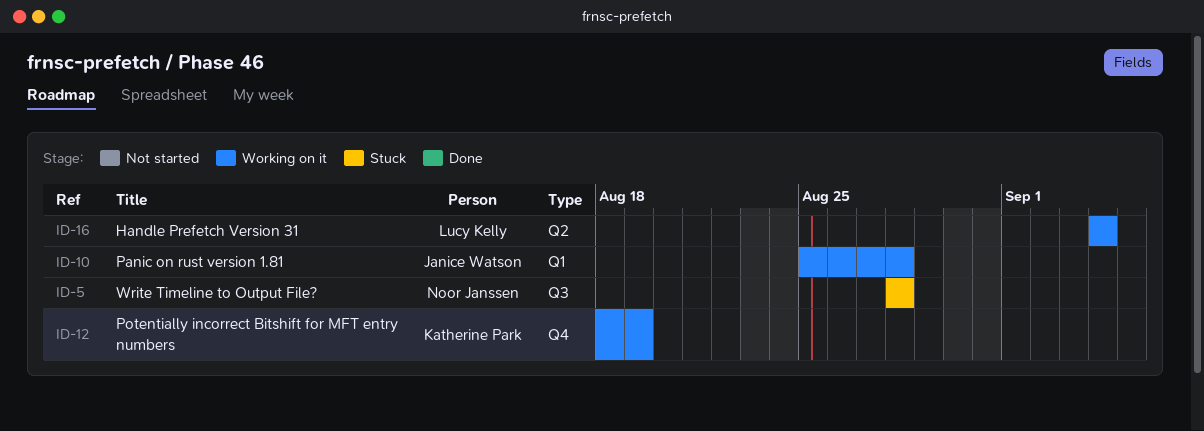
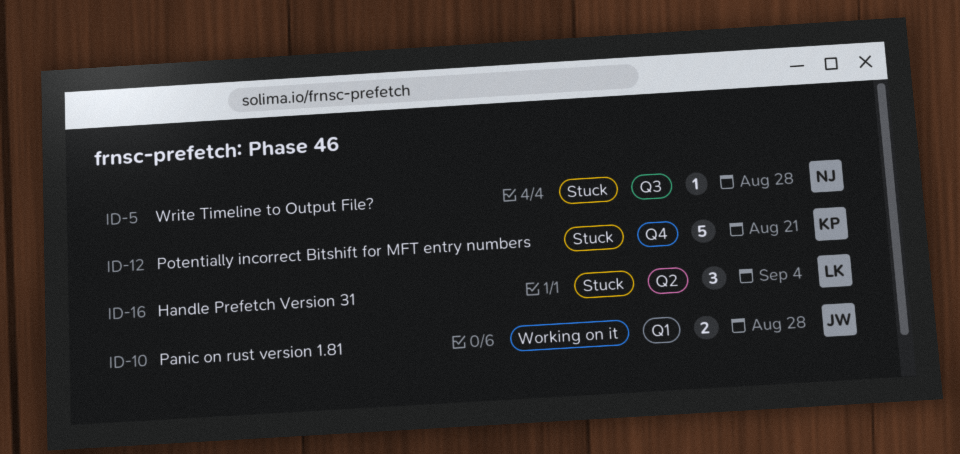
ID-12, status: Working on it -> Stuck
ID-12, due: Aug 19 -> Aug 21
ID-16, status: Working on it -> Stuck

